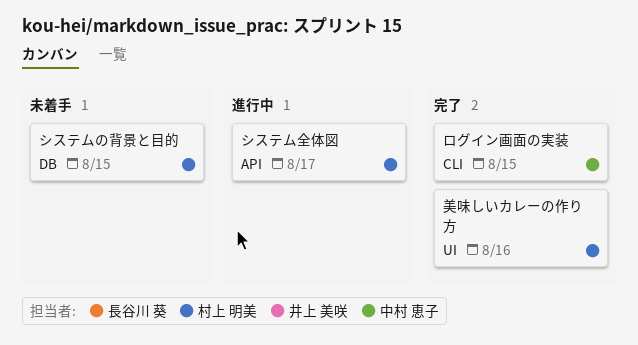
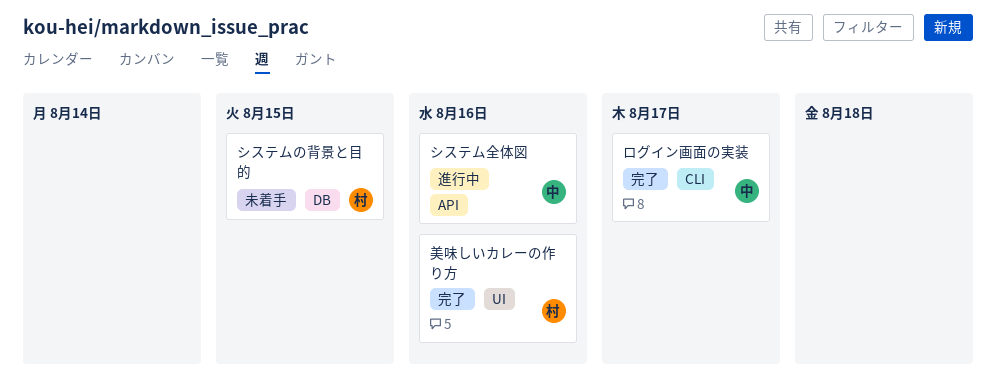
システム全体図, owner: 村上 明美 -> 中村 恵子
システム全体図, due: Aug 17 -> Aug 16
ログイン画面の実装, due: Aug 15 -> Aug 17

